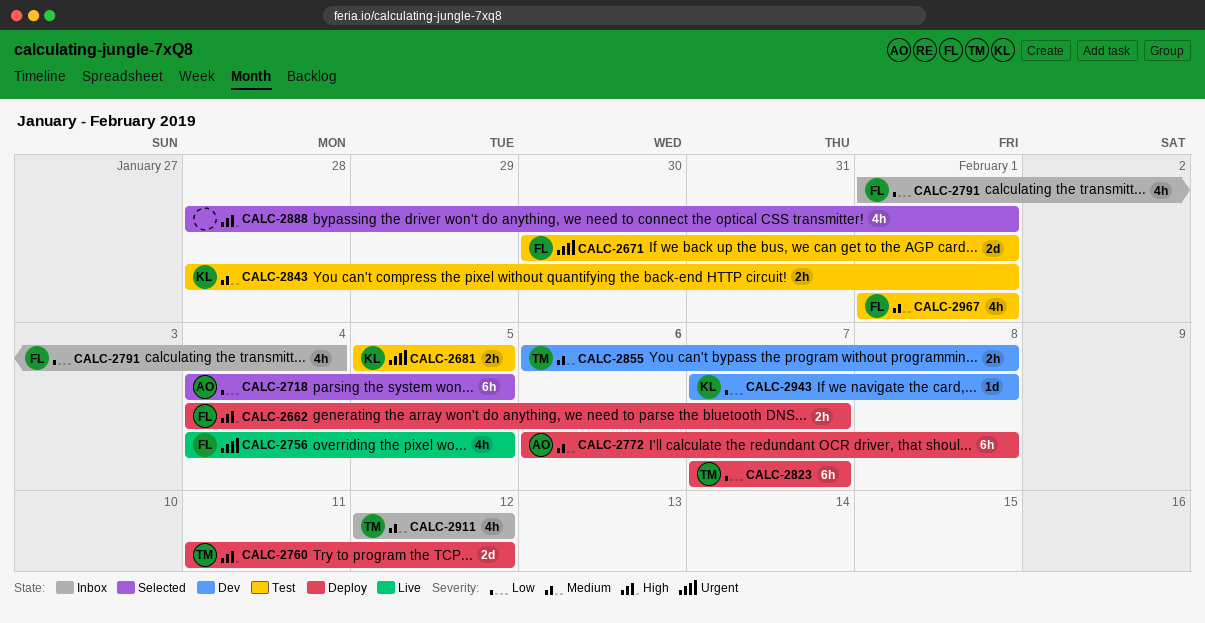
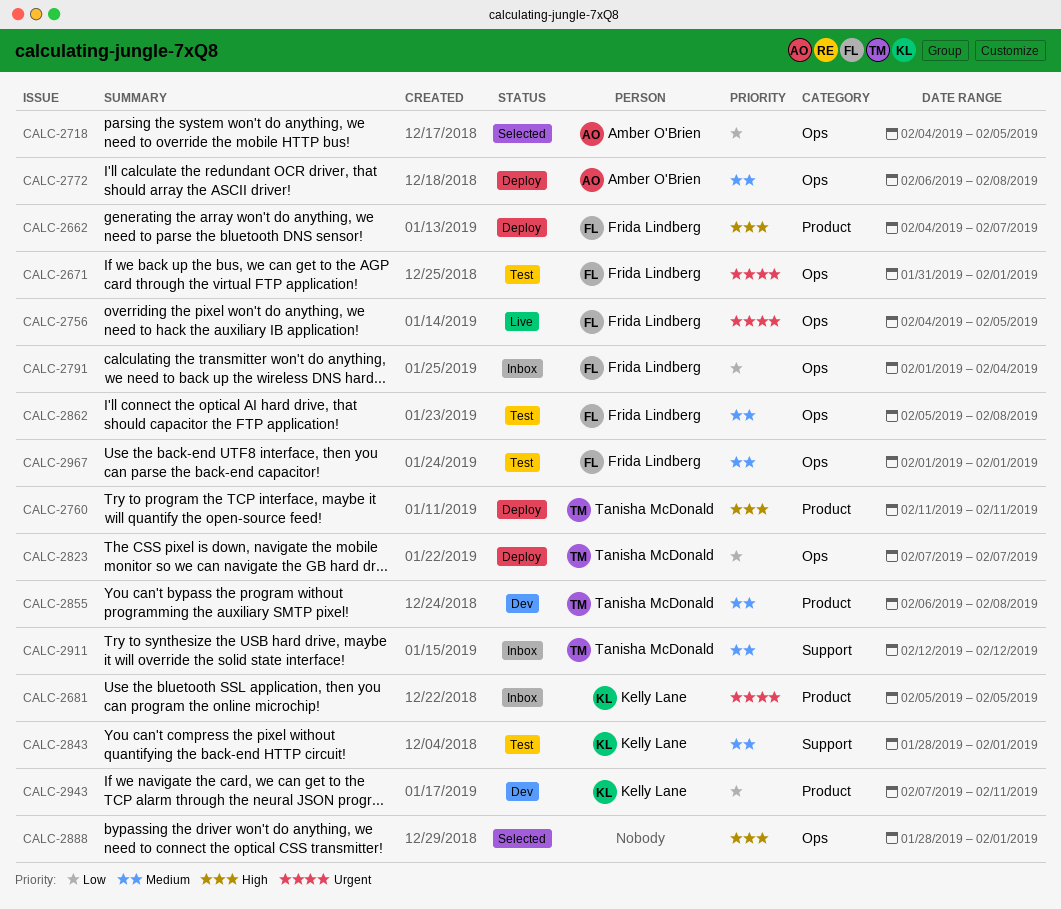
CALC-2671, start: Jan 30 -> Jan 31
CALC-2681, status: Test -> Inbox
CALC-2760, due: Feb 12 -> Feb 11
CALC-2862: none -> present
CALC-2943, due: Feb 8 -> Feb 11

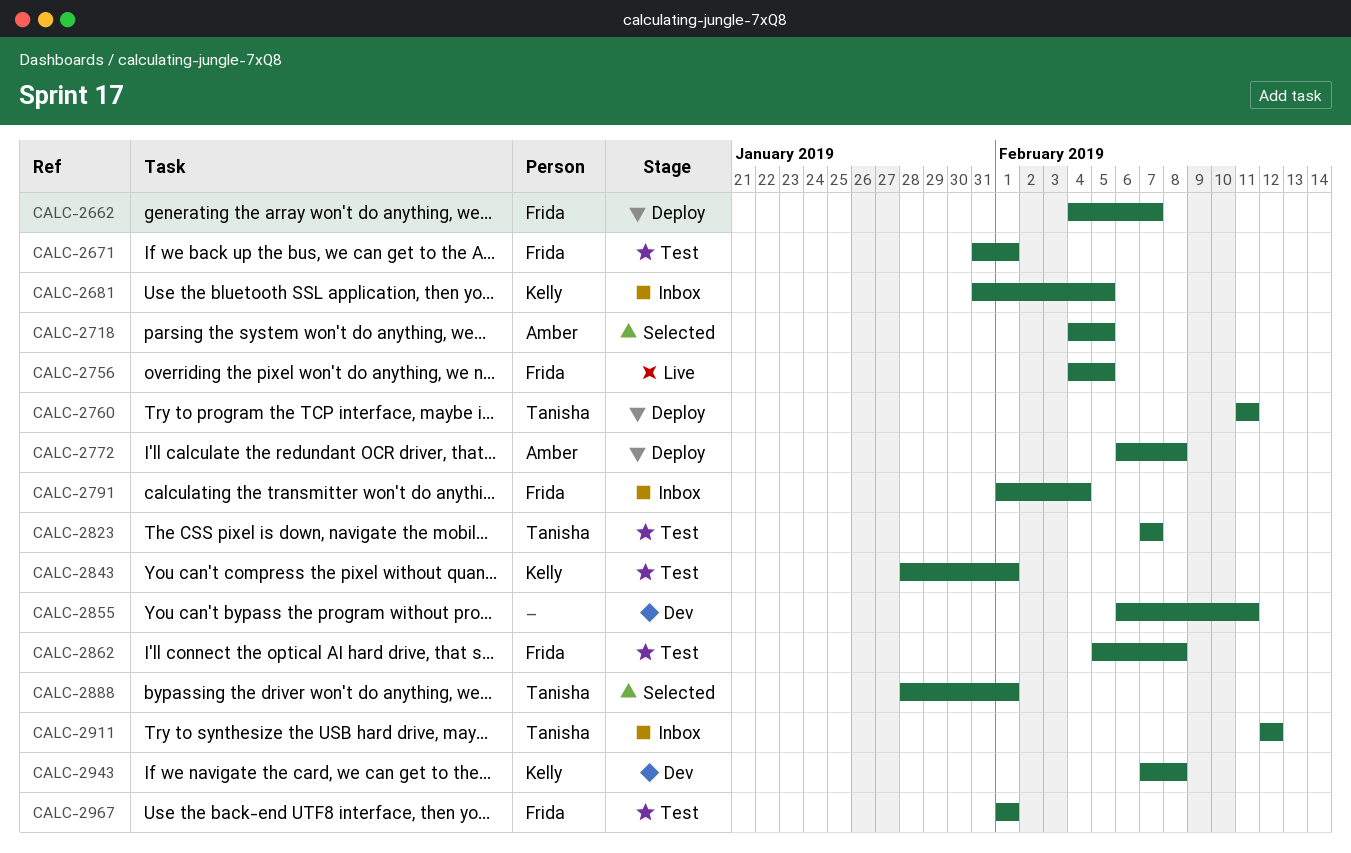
CALC-2681, start: Feb 5 -> Jan 31
CALC-2823, status: Deploy -> Test
CALC-2855, owner: Tanisha McDonald -> none
CALC-2855, due: Feb 8 -> Feb 11
CALC-2888, owner: none -> Tanisha McDonald
CALC-2943, due: Feb 11 -> Feb 8

